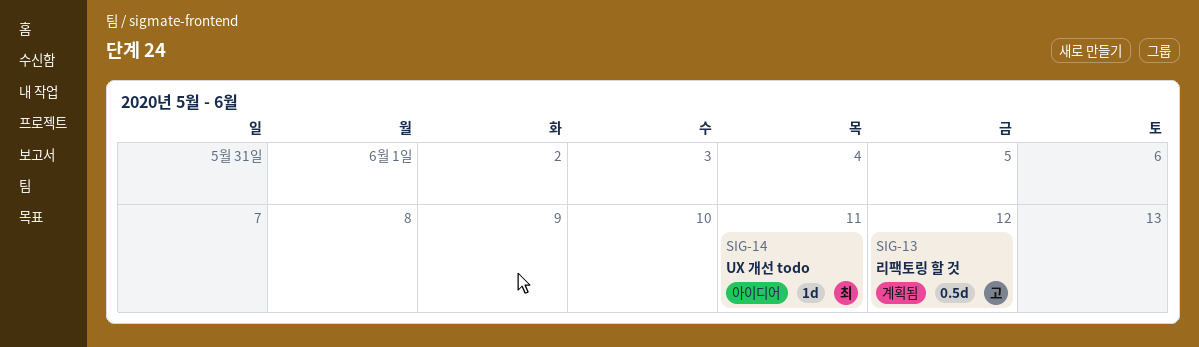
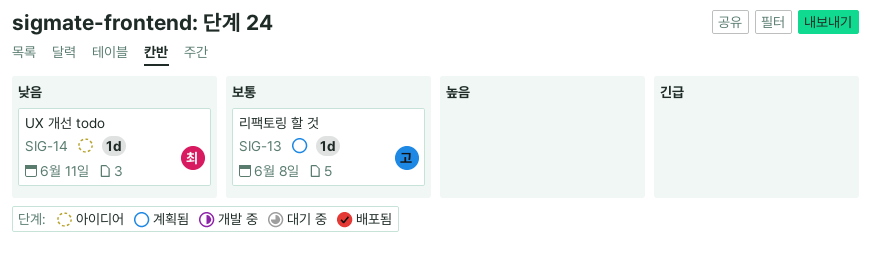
SIG-13, estimate: 0.5d -> 1d
SIG-13, due: Jun 12 -> Jun 8

